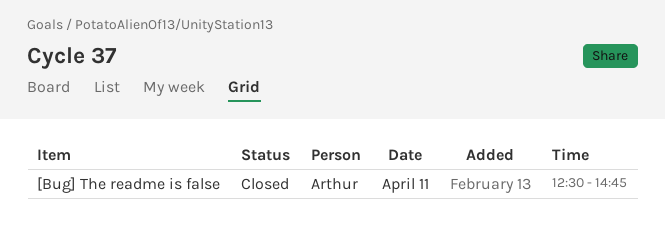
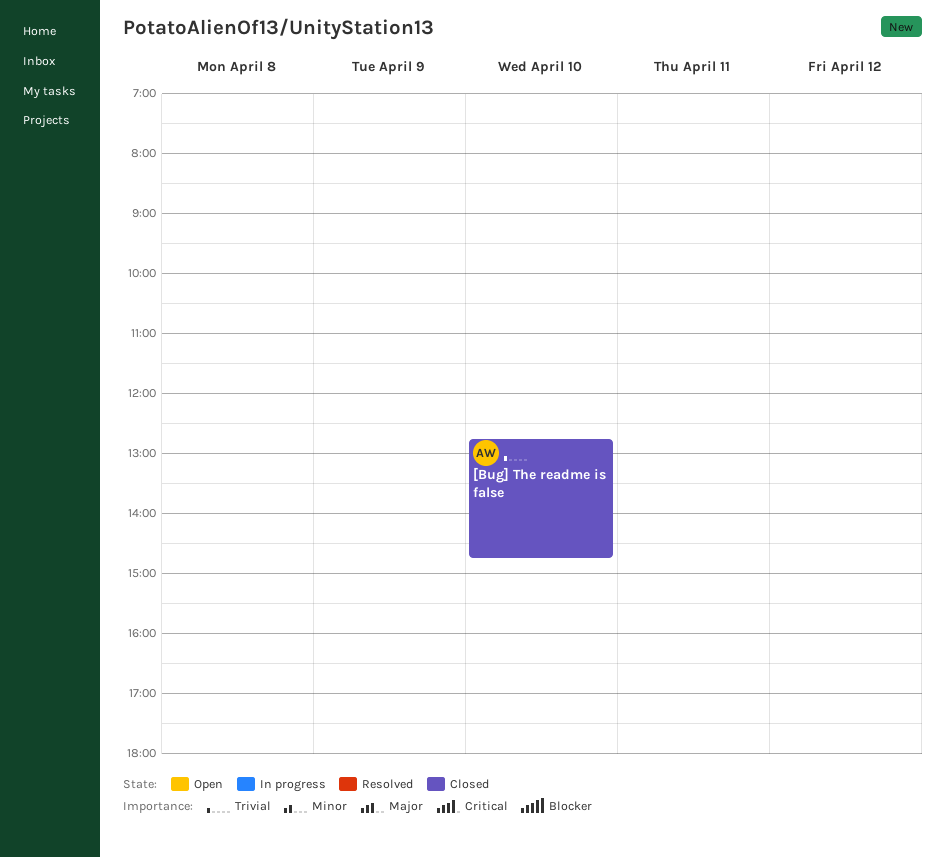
[Bug] The readme is false, day: Apr 11 -> Apr 10
[Bug] The readme is false, begins: 12:30 -> 12:45

